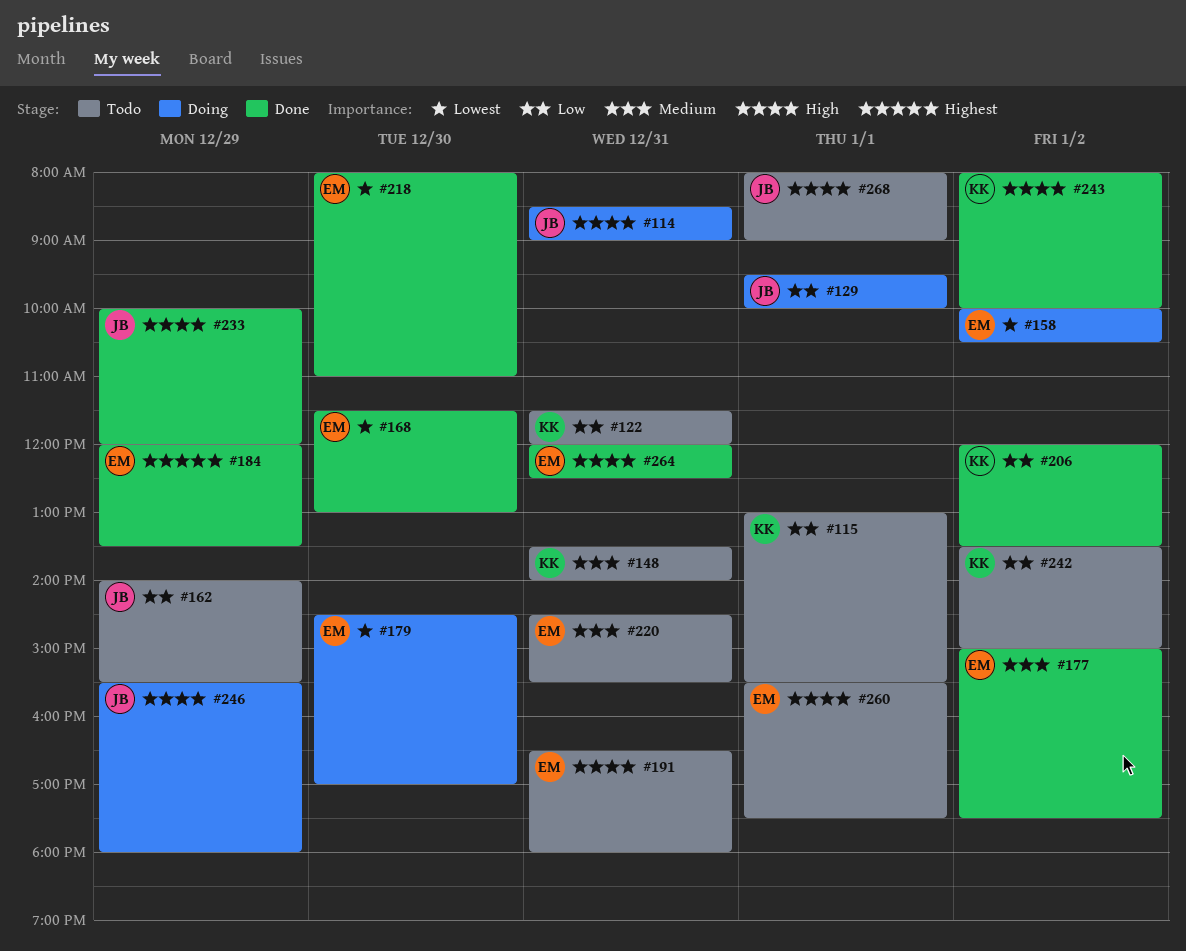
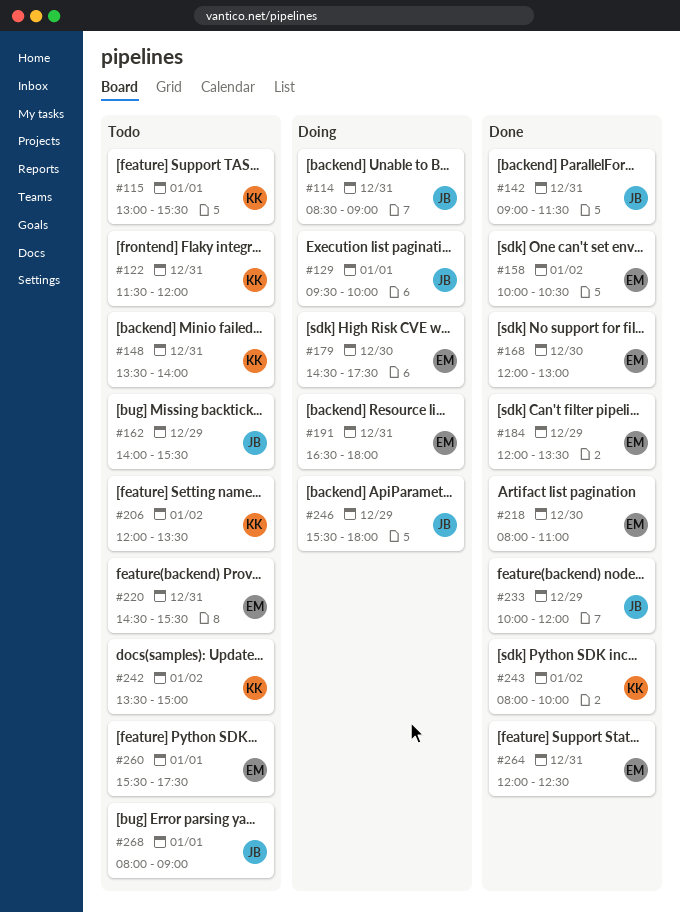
#142: none -> present
#158, status: Doing -> Done
#168, begins: 11:30 -> 12:00
#177: present -> none
#179, ends: 17:00 -> 17:30
#191, status: Todo -> Doing
#206, status: Done -> Todo

